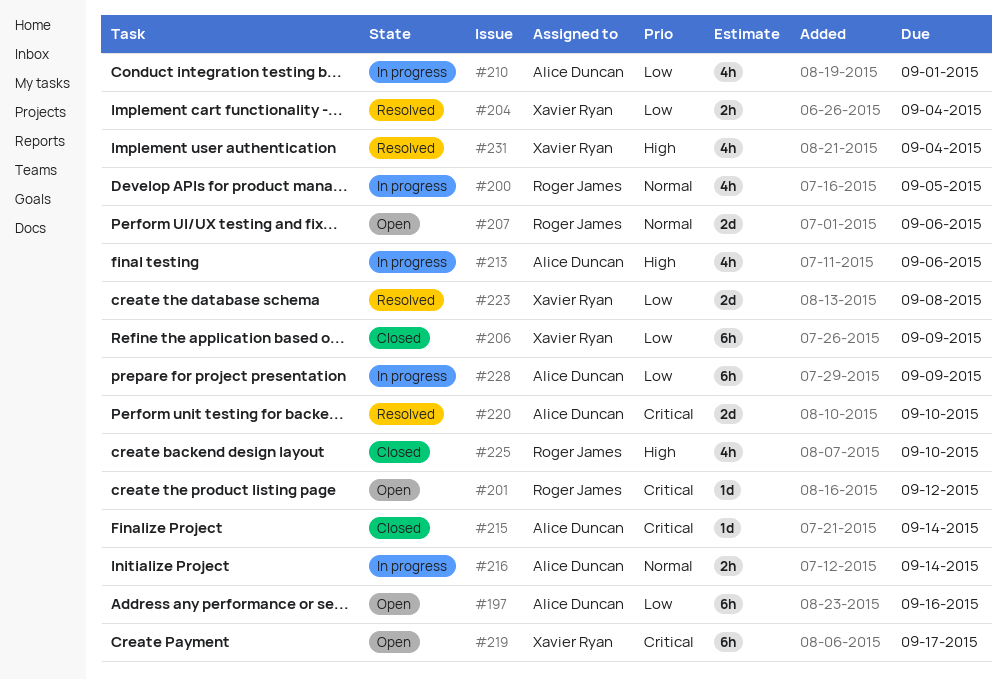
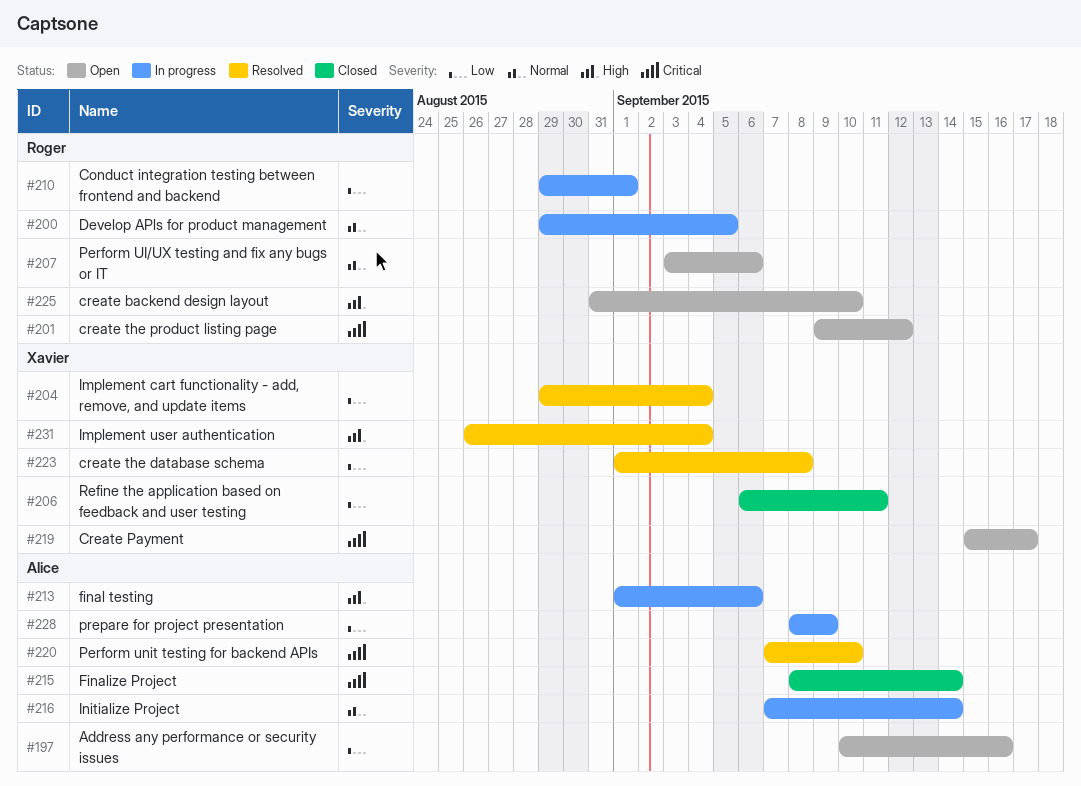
#206, due: Sep 9 -> Sep 11
#210, owner: Alice Duncan -> Roger James
#225, status: Closed -> Open

